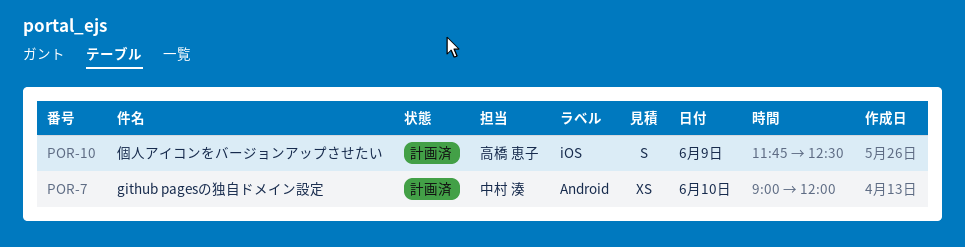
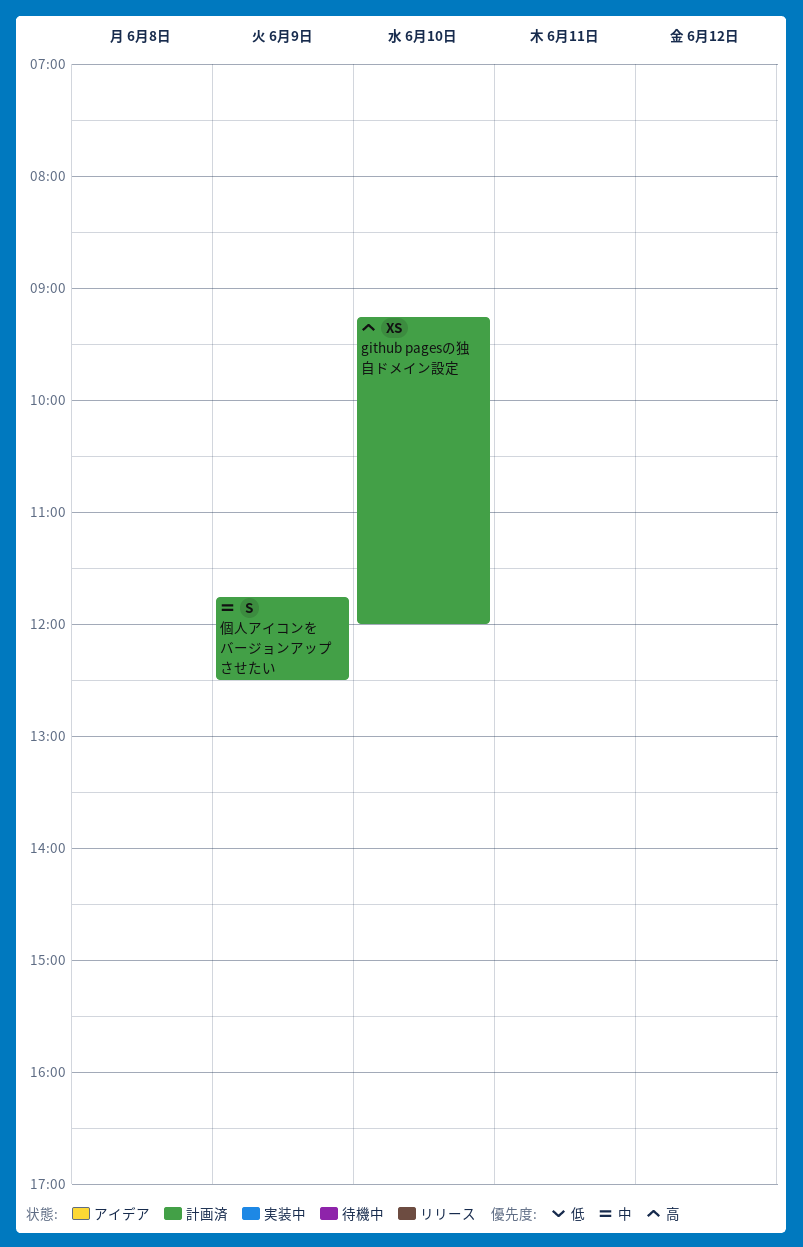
github pagesの独自ドメイン設定, begins: 09:00 -> 09:15

